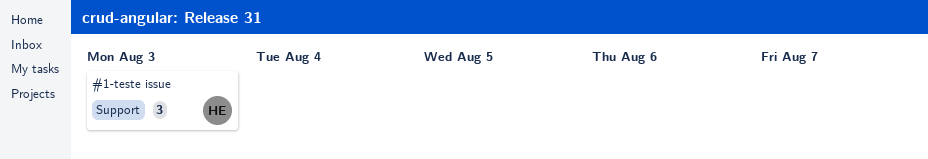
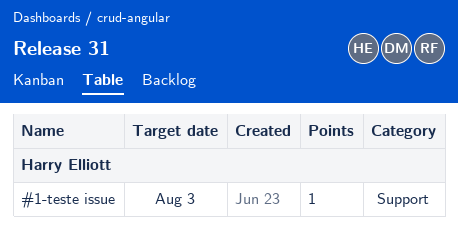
#1-teste issue, estimate: 3 -> 1

